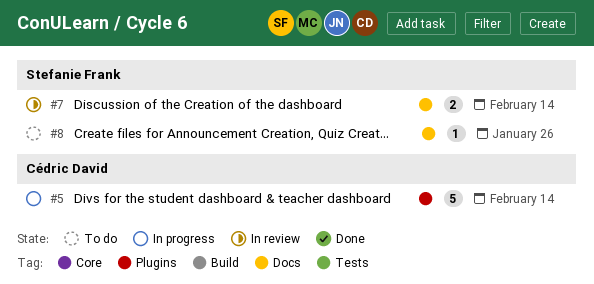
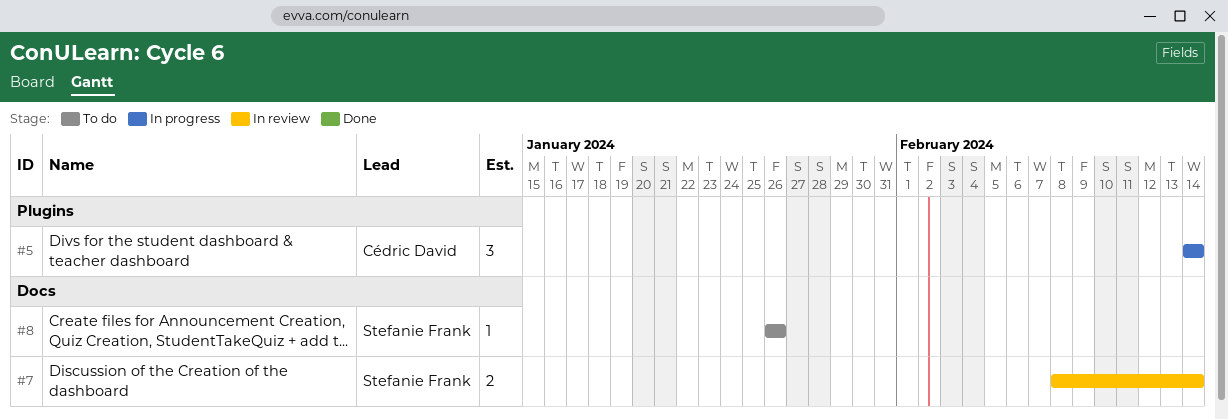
#5, estimate: 5 -> 3

